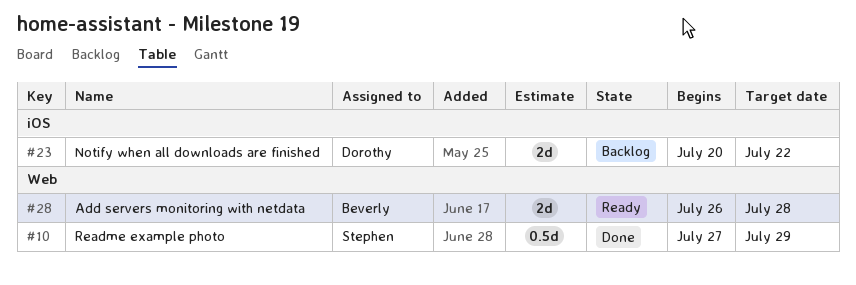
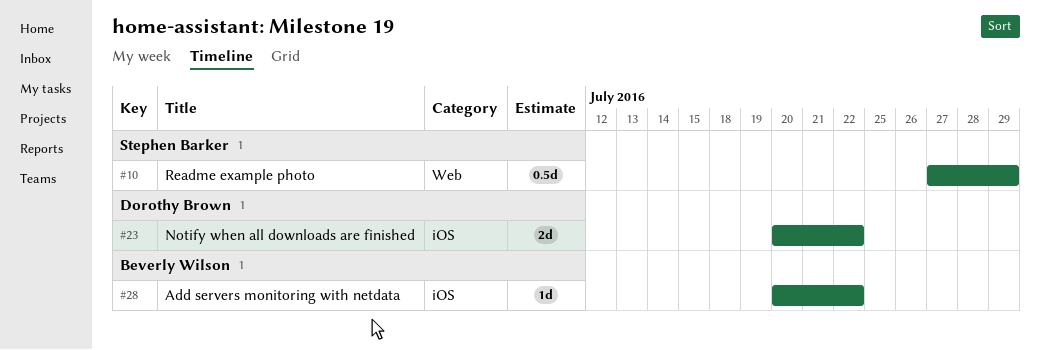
#28, label: Web -> iOS
#28, estimate: 2d -> 1d
#28, start: Jul 26 -> Jul 20
#28, due: Jul 28 -> Jul 22

